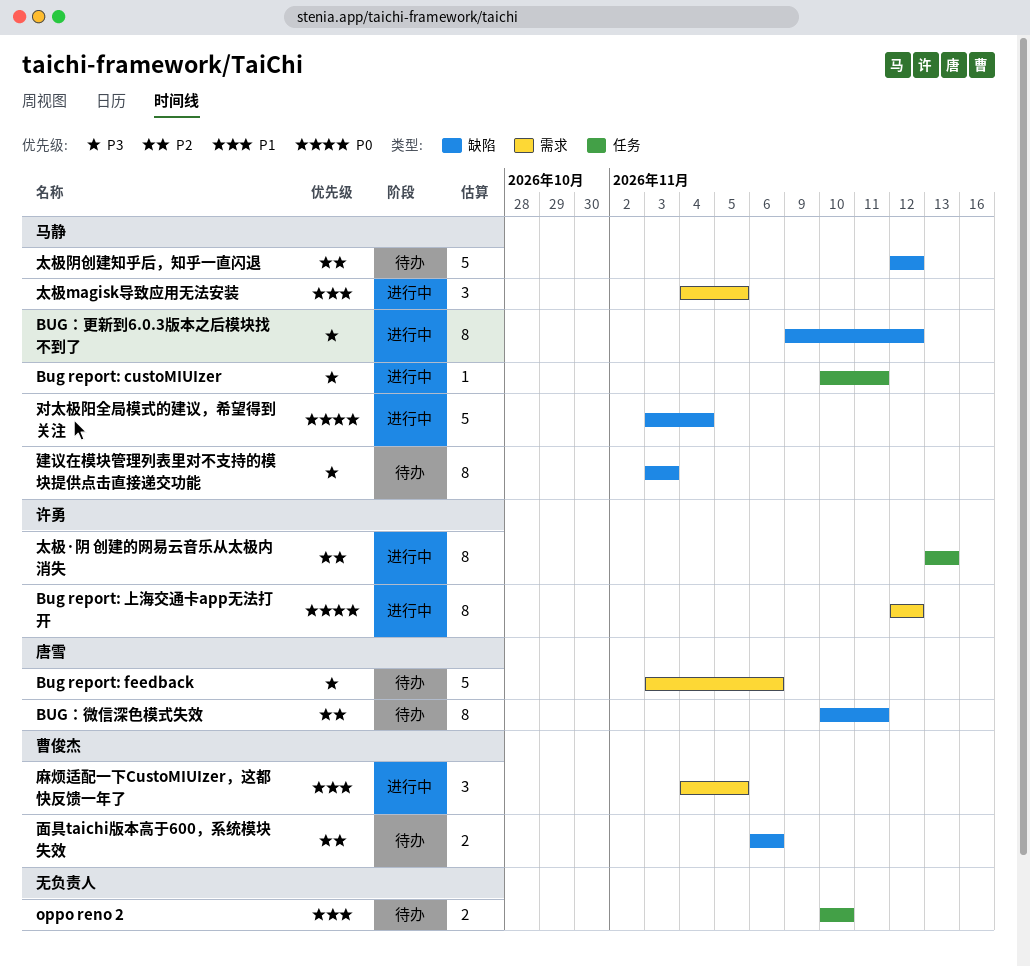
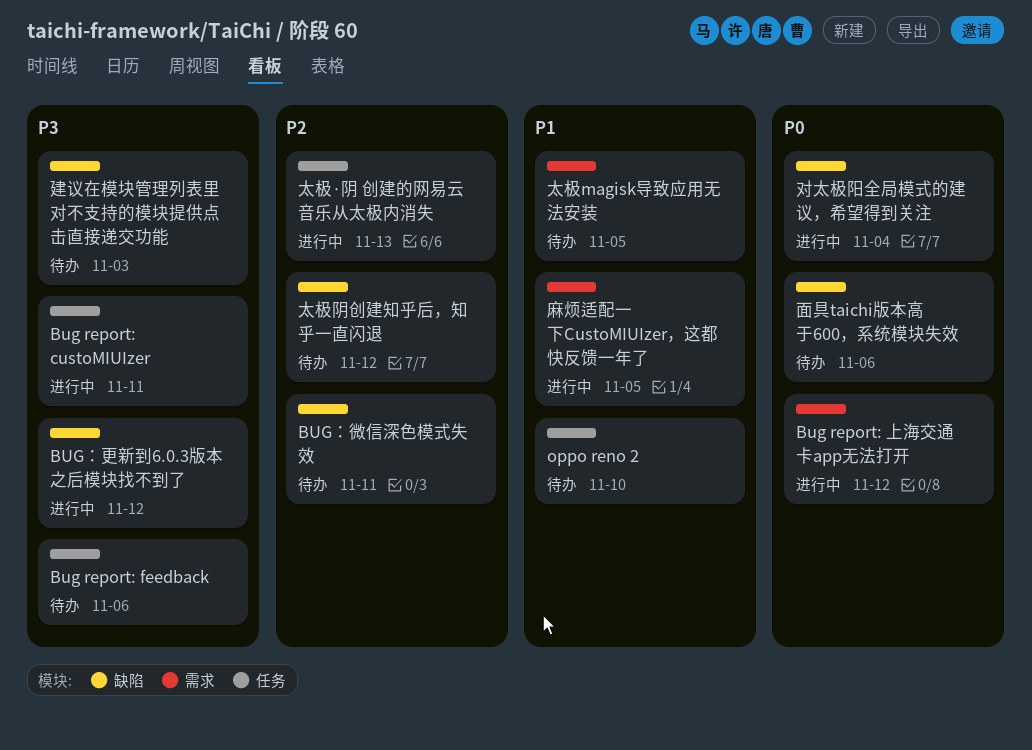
Bug report: feedback, label: 需求 -> 任务
太极magisk导致应用无法安装, status: 进行中 -> 待办
面具taichi版本高于600，系统模块失效, priority: P2 -> P0

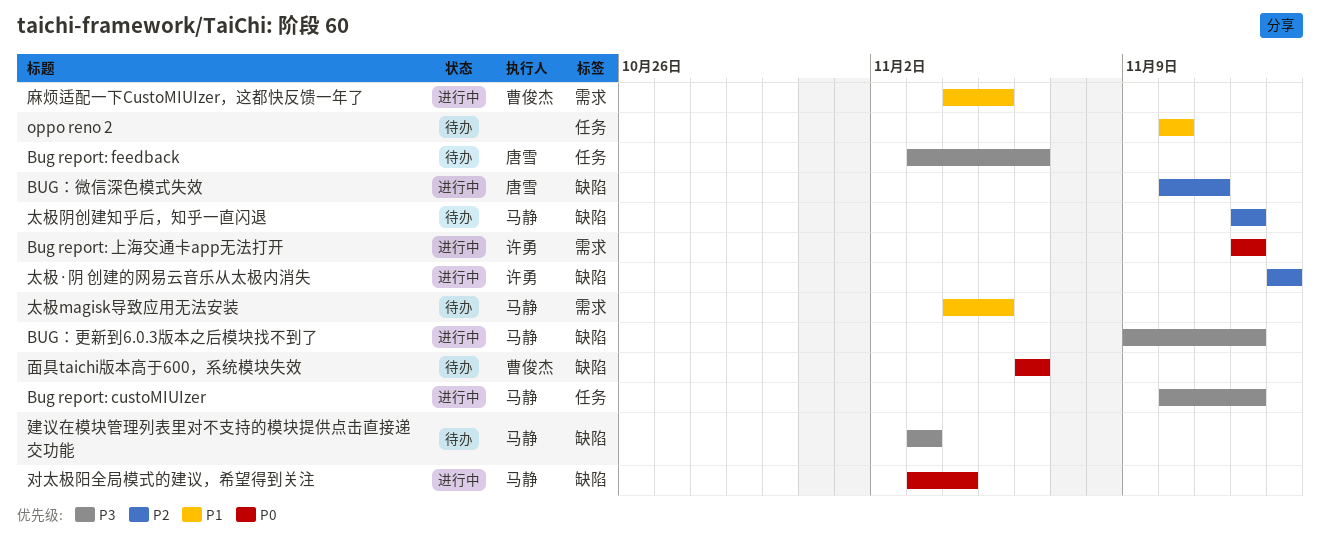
Bug report: custoMIUIzer, due: Nov 11 -> Nov 12
BUG：微信深色模式失效, status: 待办 -> 进行中
太极·阴 创建的网易云音乐从太极内消失, label: 任务 -> 缺陷

